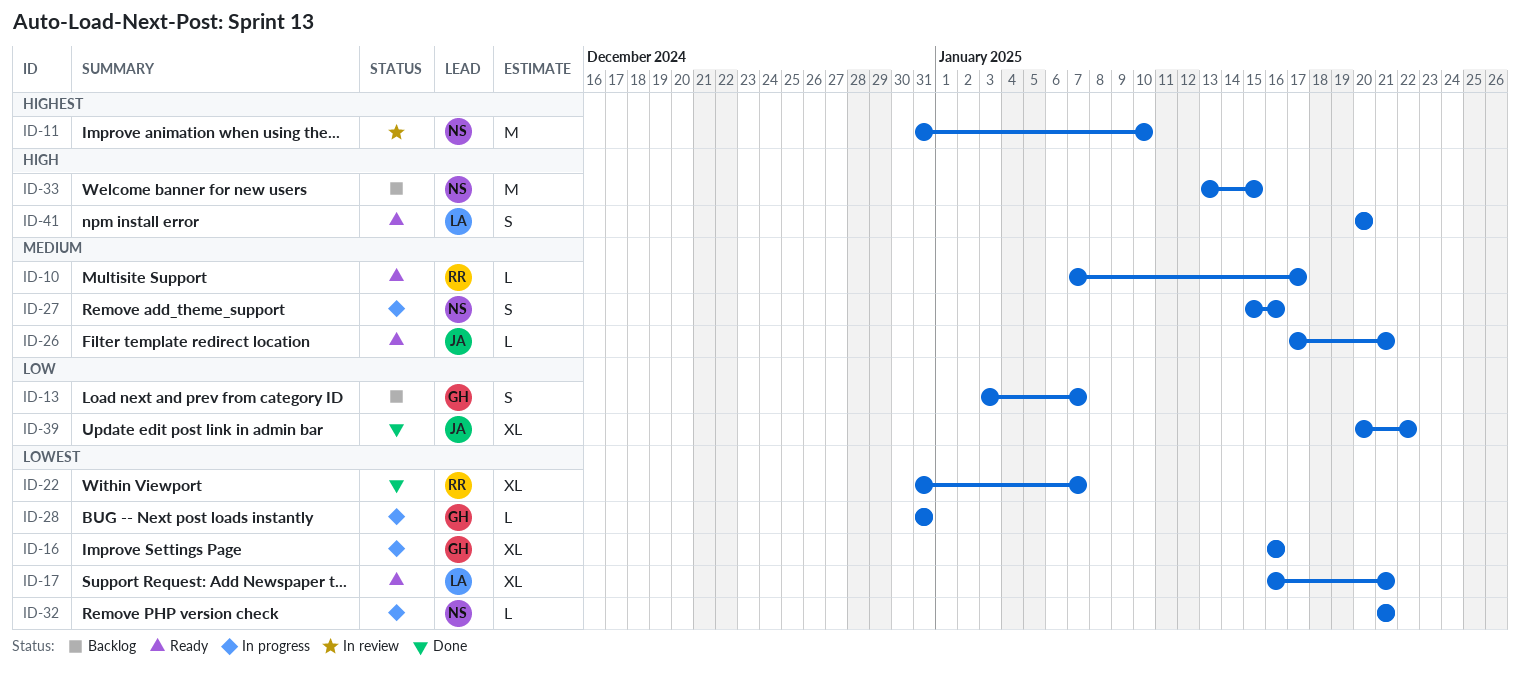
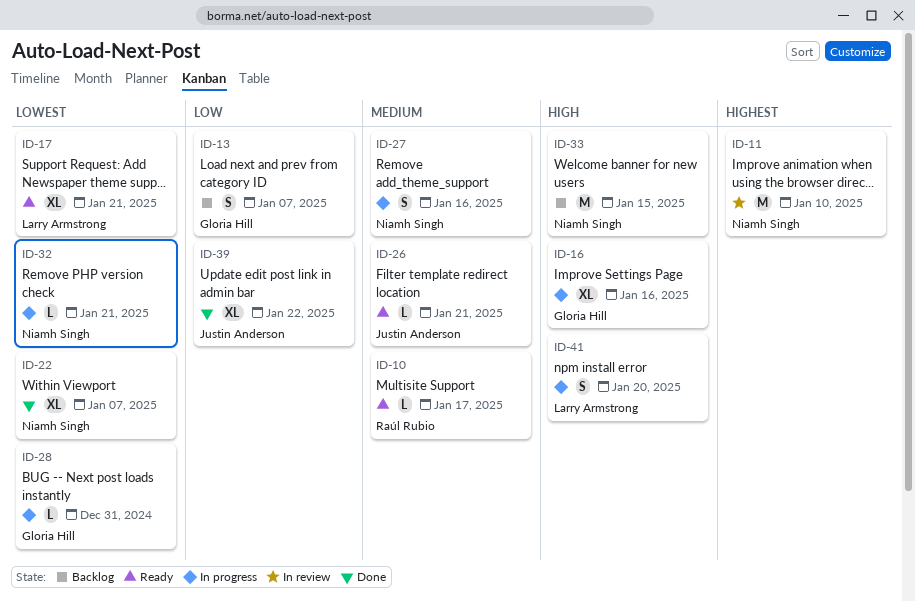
ID-16, priority: Lowest -> High
ID-22, owner: Raúl Rubio -> Niamh Singh
ID-41, status: Ready -> In progress

